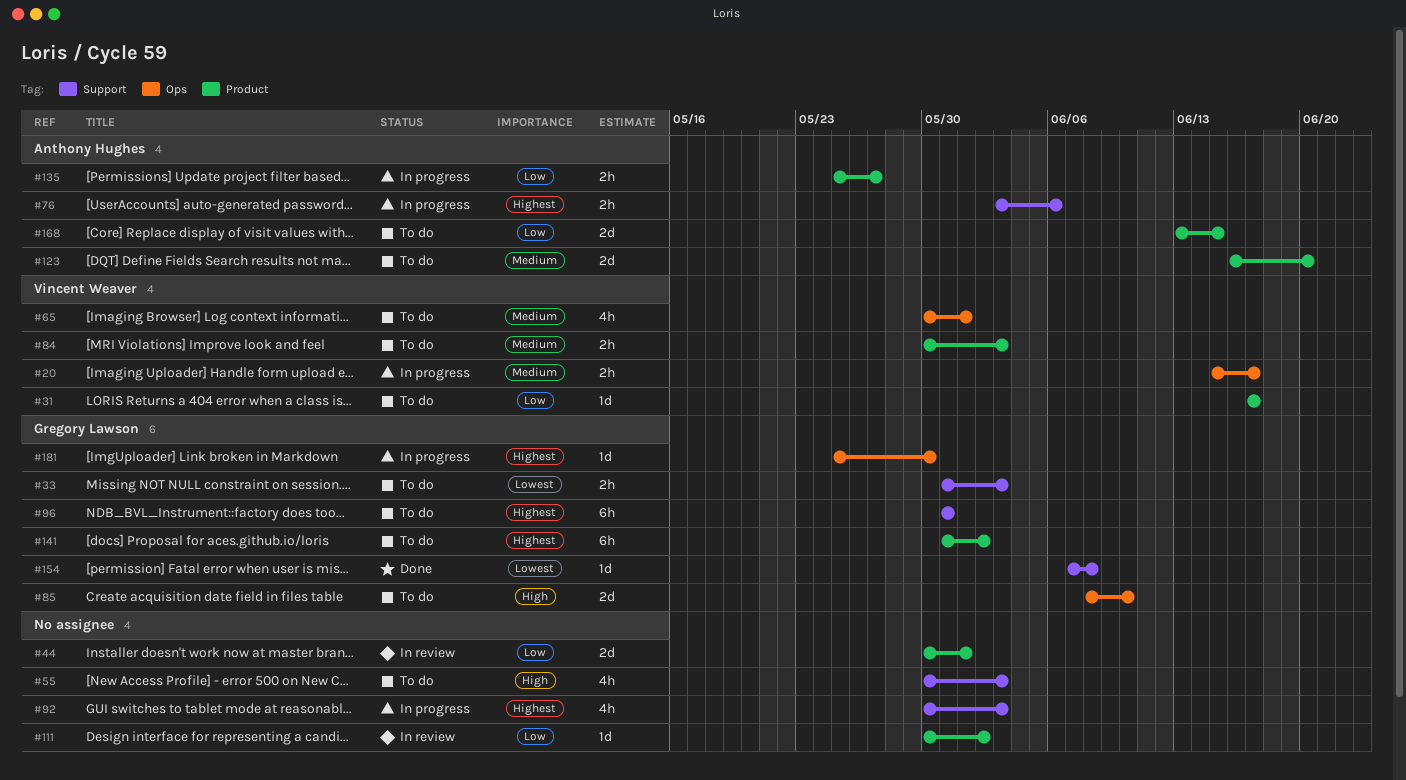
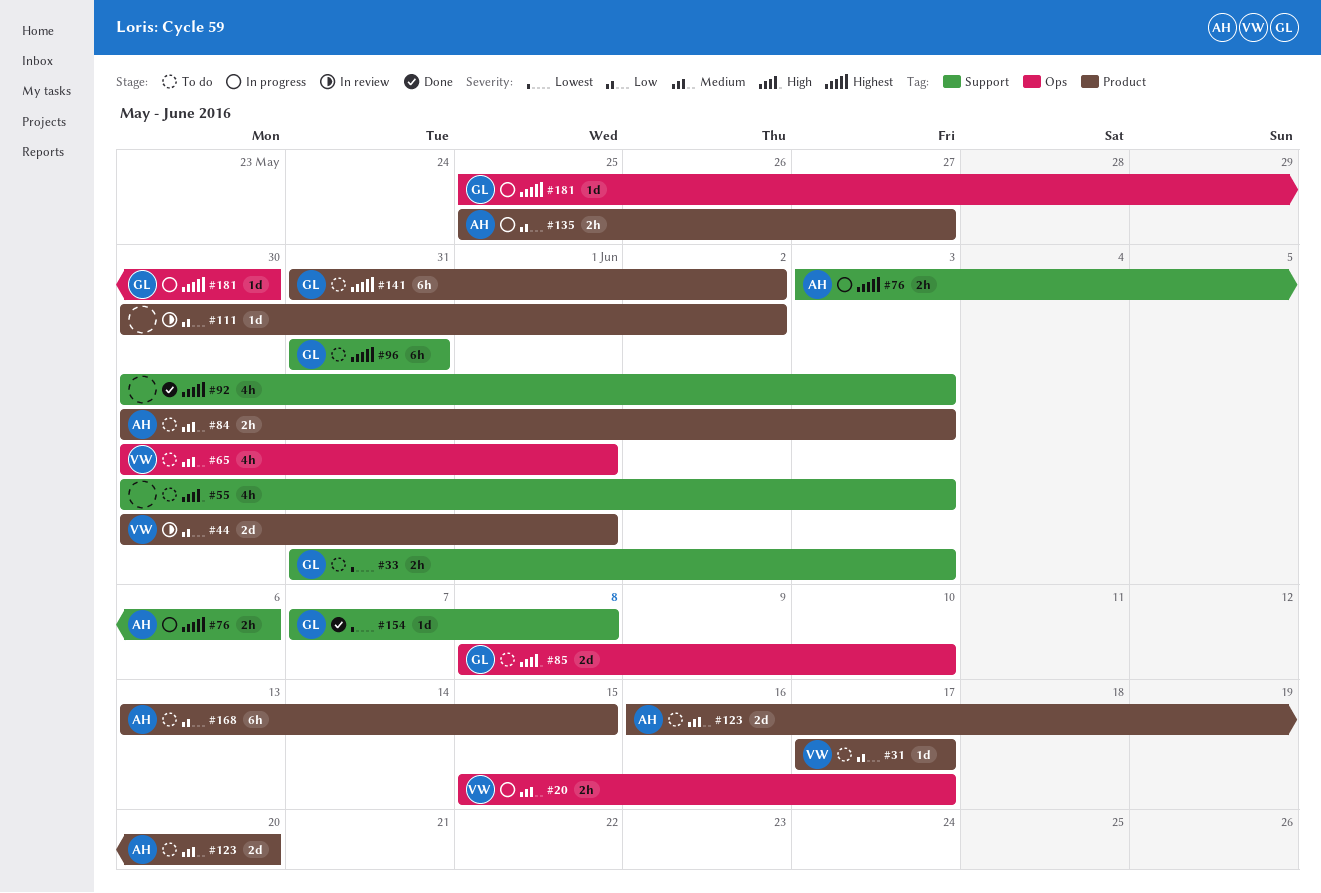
#44, owner: none -> Vincent Weaver
#84, owner: Vincent Weaver -> Anthony Hughes
#92, status: In progress -> Done
#168, estimate: 2d -> 6h

